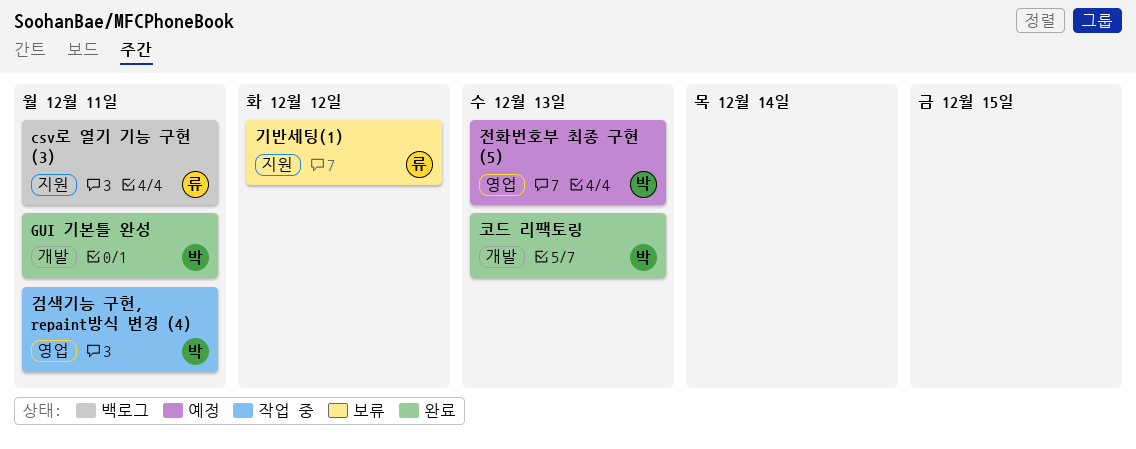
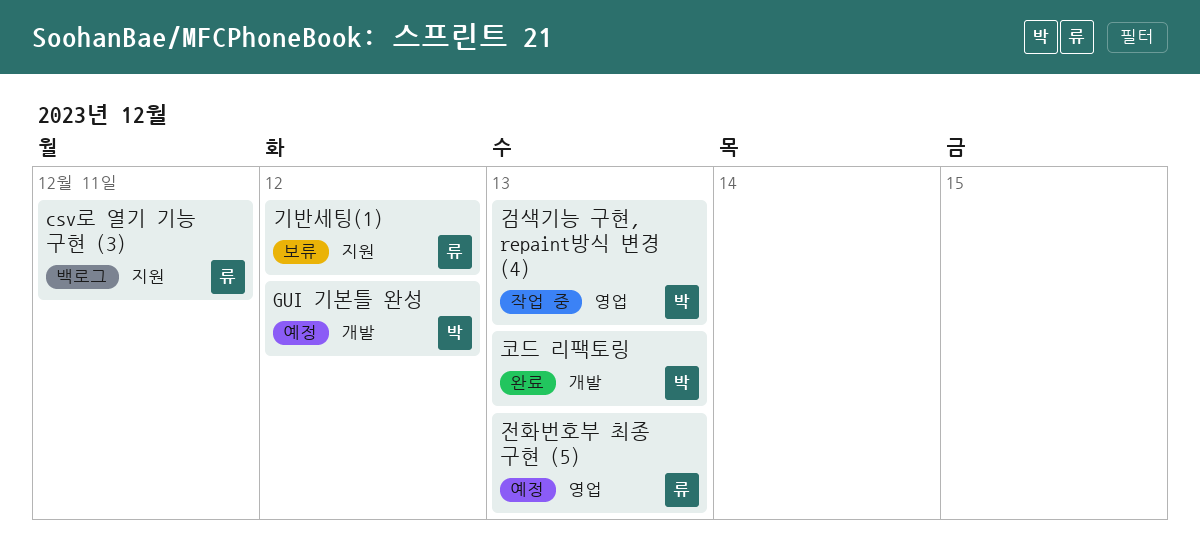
GUI 기본틀 완성, status: 완료 -> 예정
GUI 기본틀 완성, due: Dec 11 -> Dec 12
검색기능 구현, repaint방식 변경 (4), due: Dec 11 -> Dec 13
전화번호부 최종 구현 (5), owner: 박 -> 류

